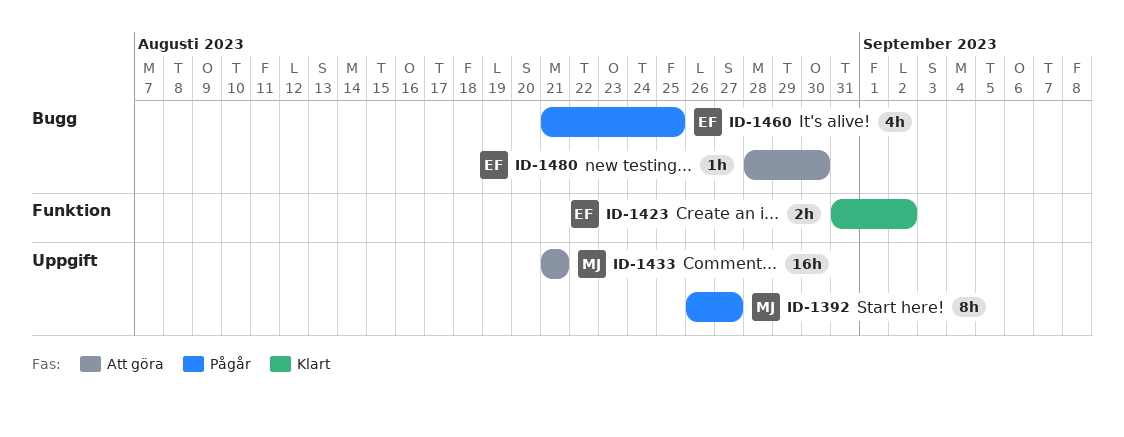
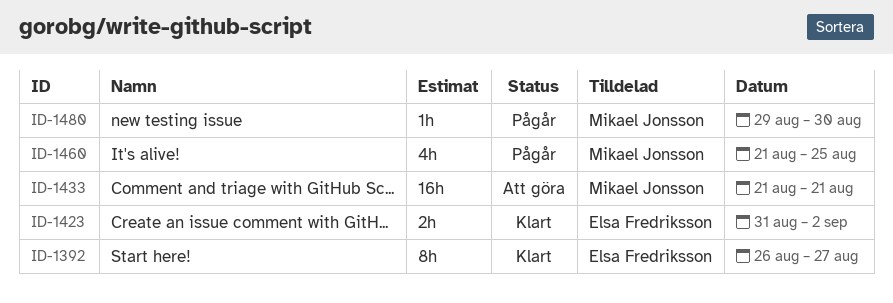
ID-1392, status: Pågår -> Klart
ID-1392, owner: Mikael Jonsson -> Elsa Fredriksson
ID-1460, owner: Elsa Fredriksson -> Mikael Jonsson
ID-1480, status: Att göra -> Pågår
ID-1480, owner: Elsa Fredriksson -> Mikael Jonsson
ID-1480, start: Aug 28 -> Aug 29

